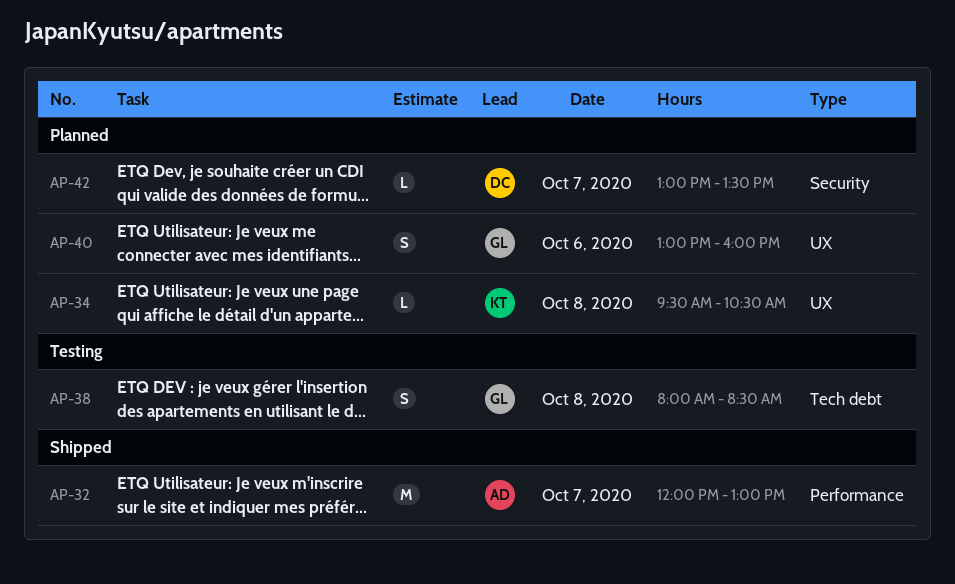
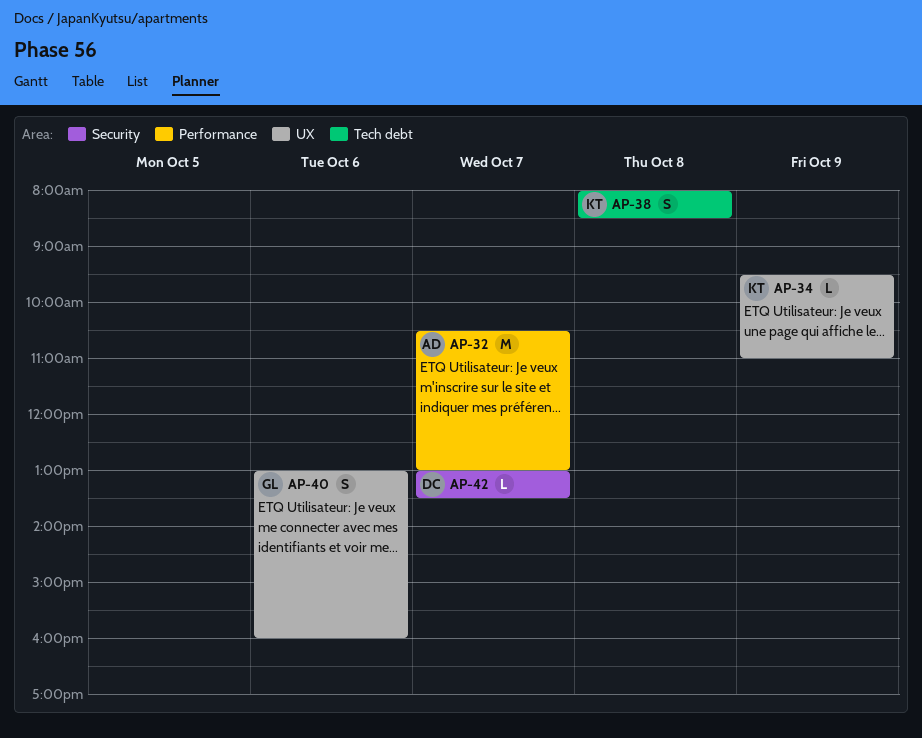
AP-32, begins: 12:00 -> 10:30
AP-34, day: Oct 8 -> Oct 9
AP-34, ends: 10:30 -> 11:00
AP-38, owner: GL -> KT

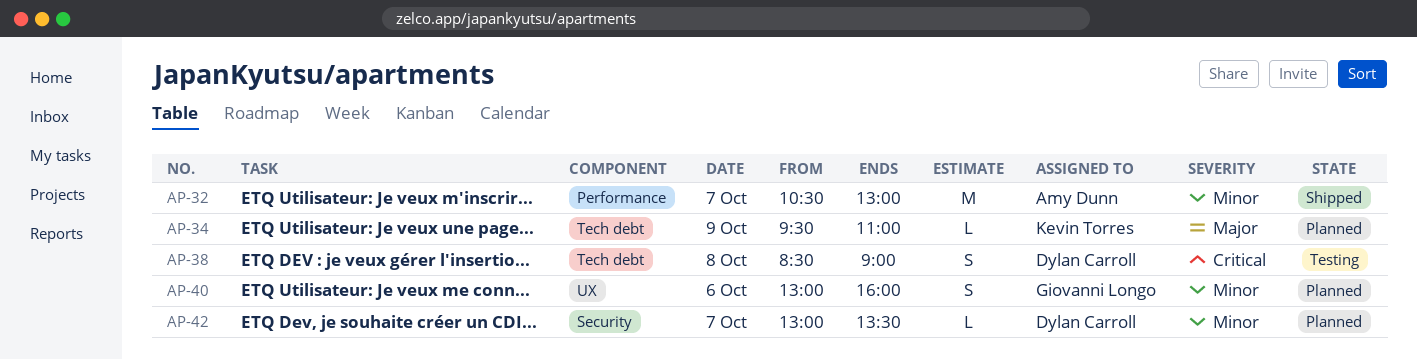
AP-34, label: UX -> Tech debt
AP-38, owner: Kevin Torres -> Dylan Carroll
AP-38, begins: 08:00 -> 08:30
AP-38, ends: 08:30 -> 09:00

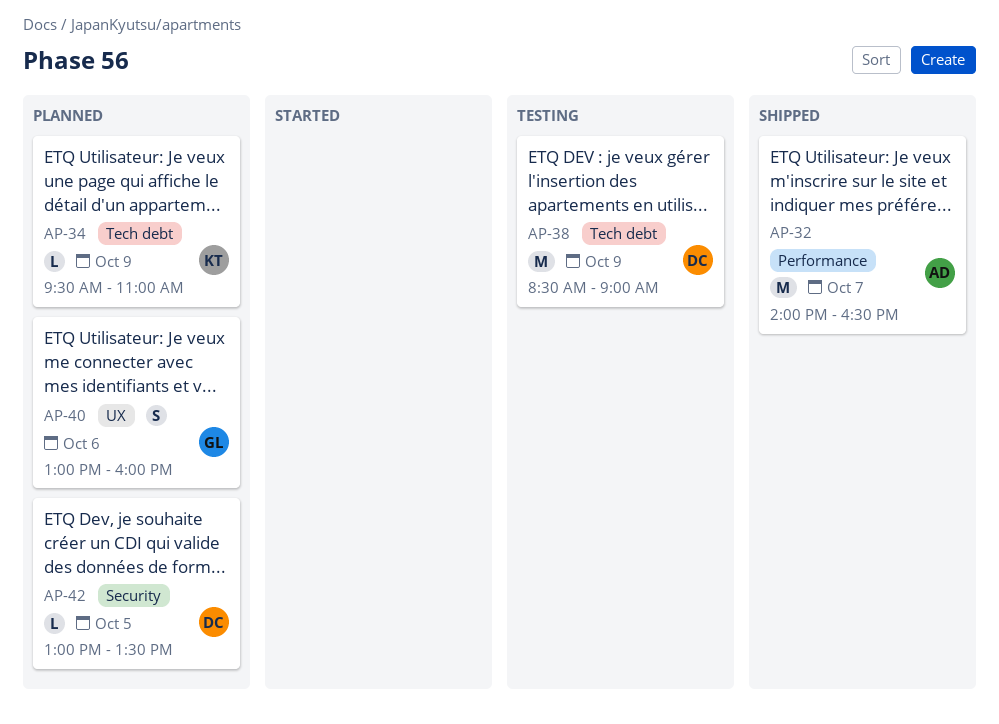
AP-32, begins: 10:30 -> 14:00
AP-32, ends: 13:00 -> 16:30
AP-38, estimate: S -> M
AP-38, day: Oct 8 -> Oct 9
AP-42, day: Oct 7 -> Oct 5

